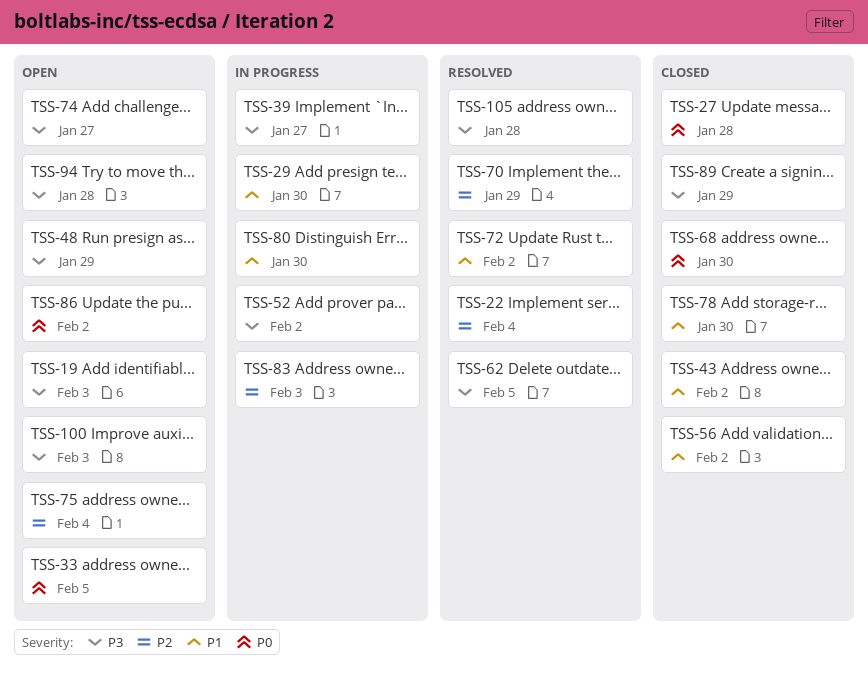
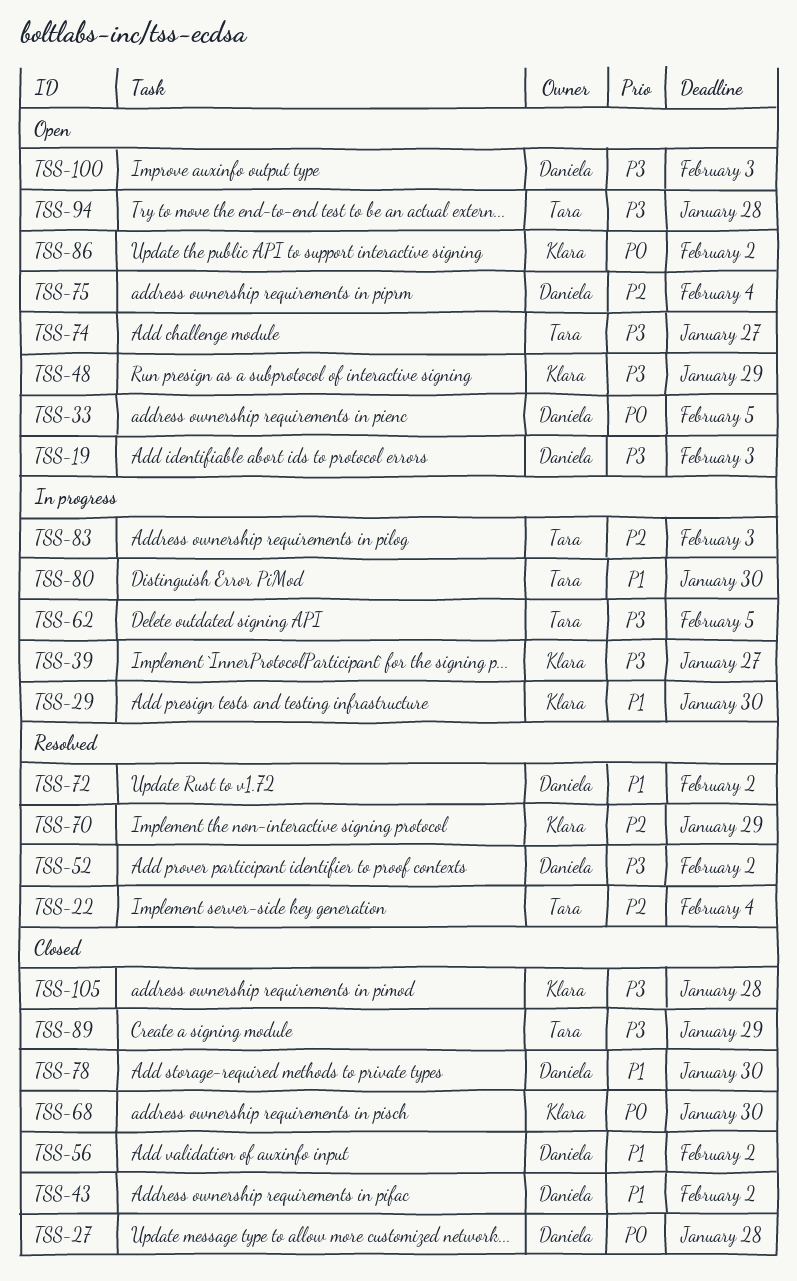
TSS-52, status: In progress -> Resolved
TSS-62, status: Resolved -> In progress
TSS-105, status: Resolved -> Closed

